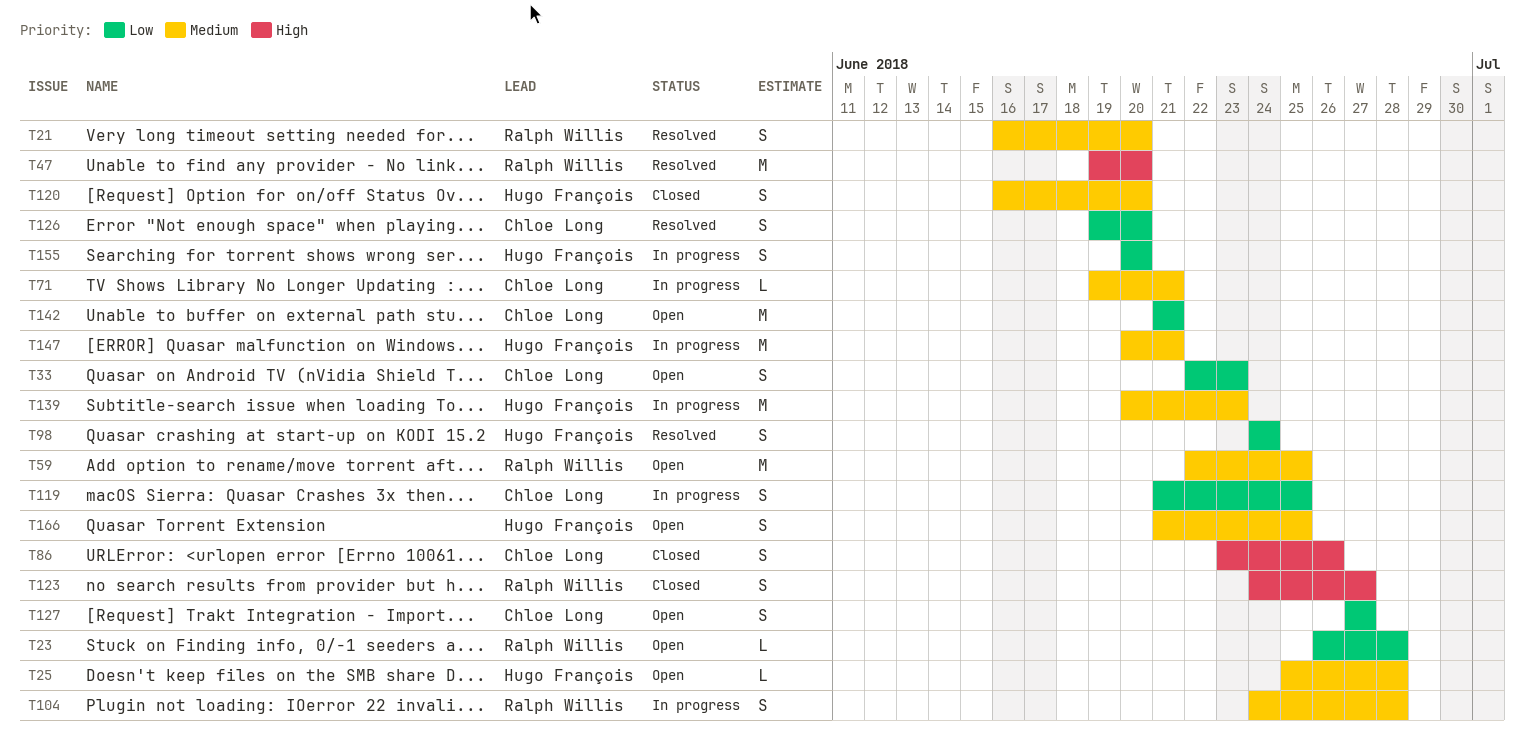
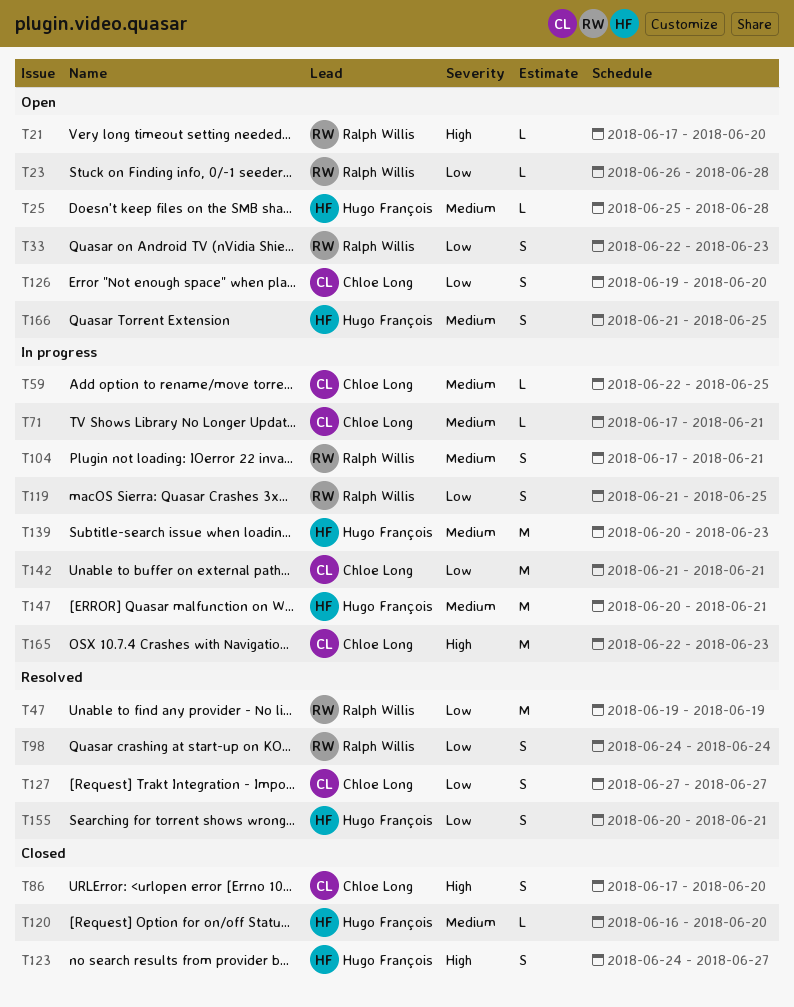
T21, status: Resolved -> Open
T21, priority: Medium -> High
T21, estimate: S -> L
T21, start: Jun 16 -> Jun 17
T33, owner: Chloe Long -> Ralph Willis
T47, priority: High -> Low
T47, due: Jun 20 -> Jun 19
T59, status: Open -> In progress
T59, owner: Ralph Willis -> Chloe Long
T59, estimate: M -> L
T71, start: Jun 19 -> Jun 17
T86, start: Jun 23 -> Jun 17
T86, due: Jun 26 -> Jun 20
T98, owner: Hugo François -> Ralph Willis
T104, start: Jun 24 -> Jun 17
T104, due: Jun 28 -> Jun 21
T119, owner: Chloe Long -> Ralph Willis
T120, estimate: S -> L
T123, owner: Ralph Willis -> Hugo François
T126, status: Resolved -> Open
T127, status: Open -> Resolved
T142, status: Open -> In progress
T155, status: In progress -> Resolved
T155, due: Jun 20 -> Jun 21
T165: none -> present

